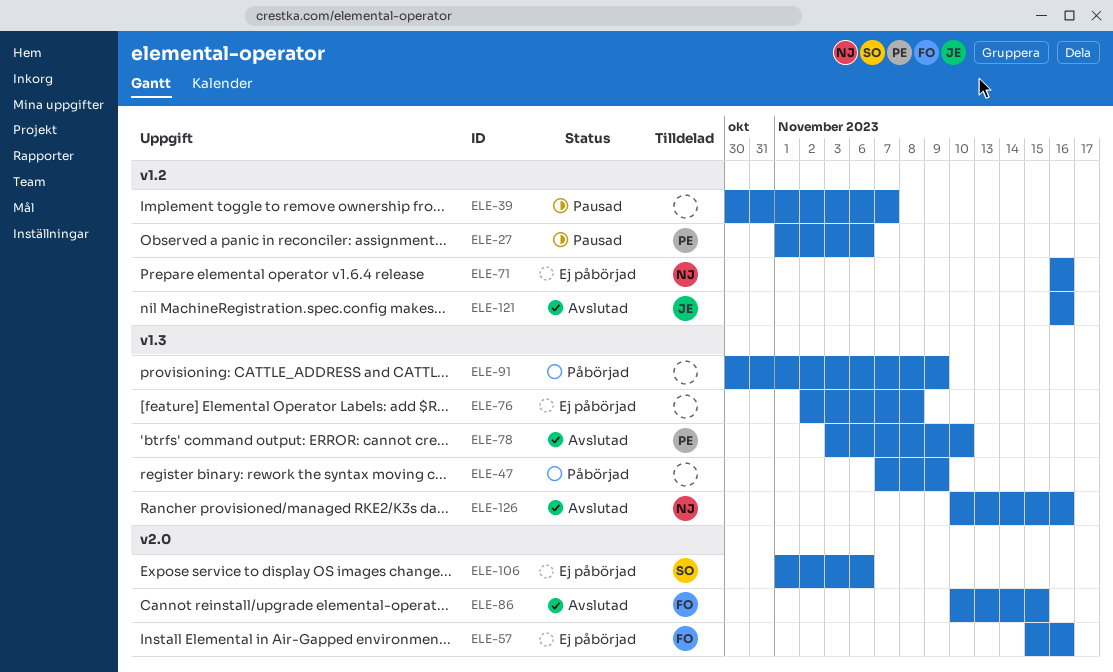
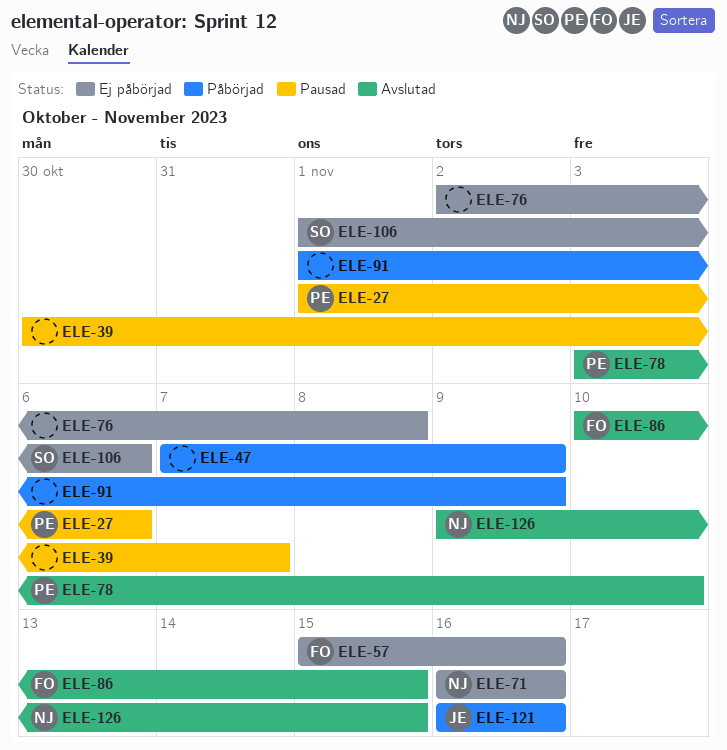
ELE-91, start: Oct 30 -> Nov 1
ELE-121, status: Avslutad -> Påbörjad
ELE-126, start: Nov 10 -> Nov 9
ELE-126, due: Nov 16 -> Nov 15

